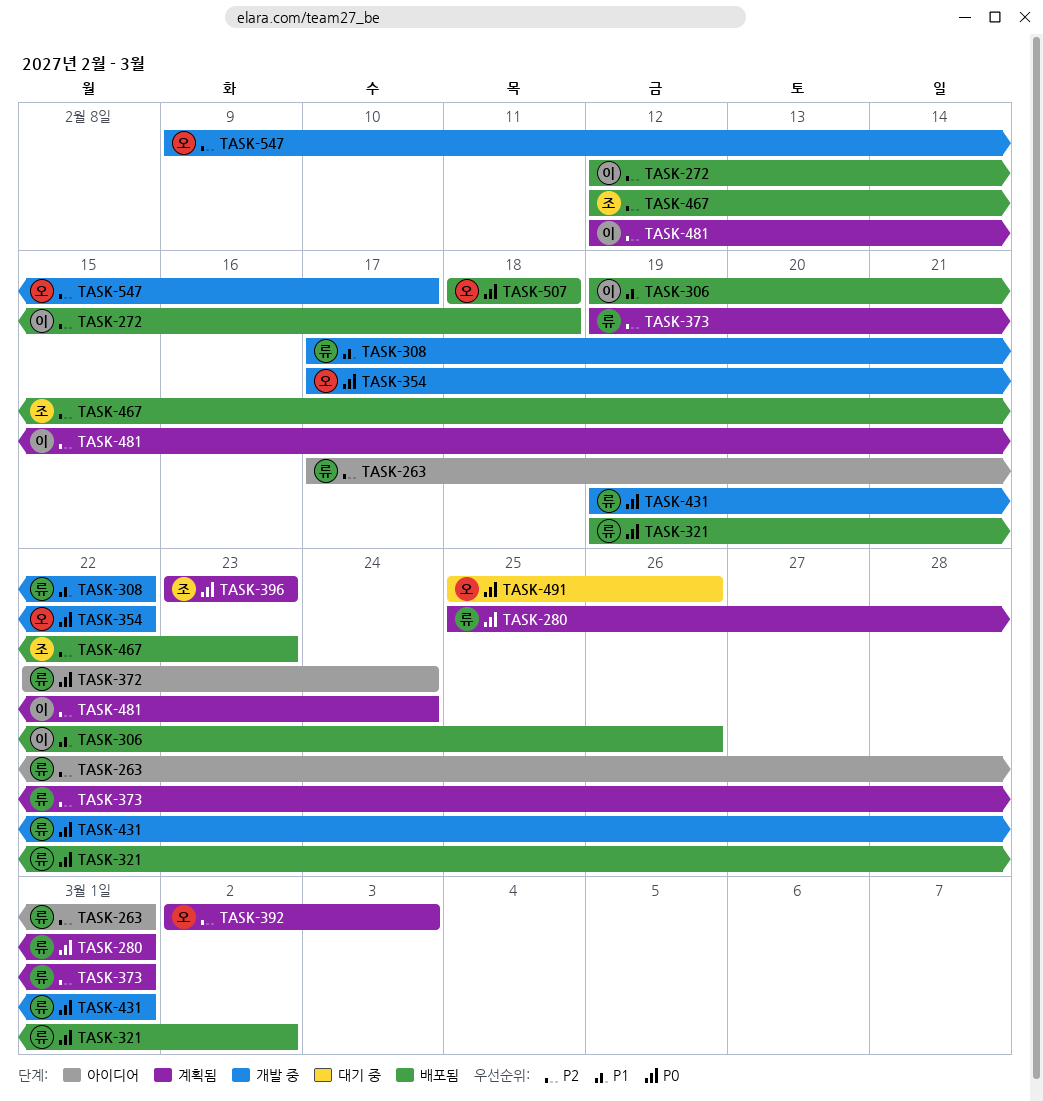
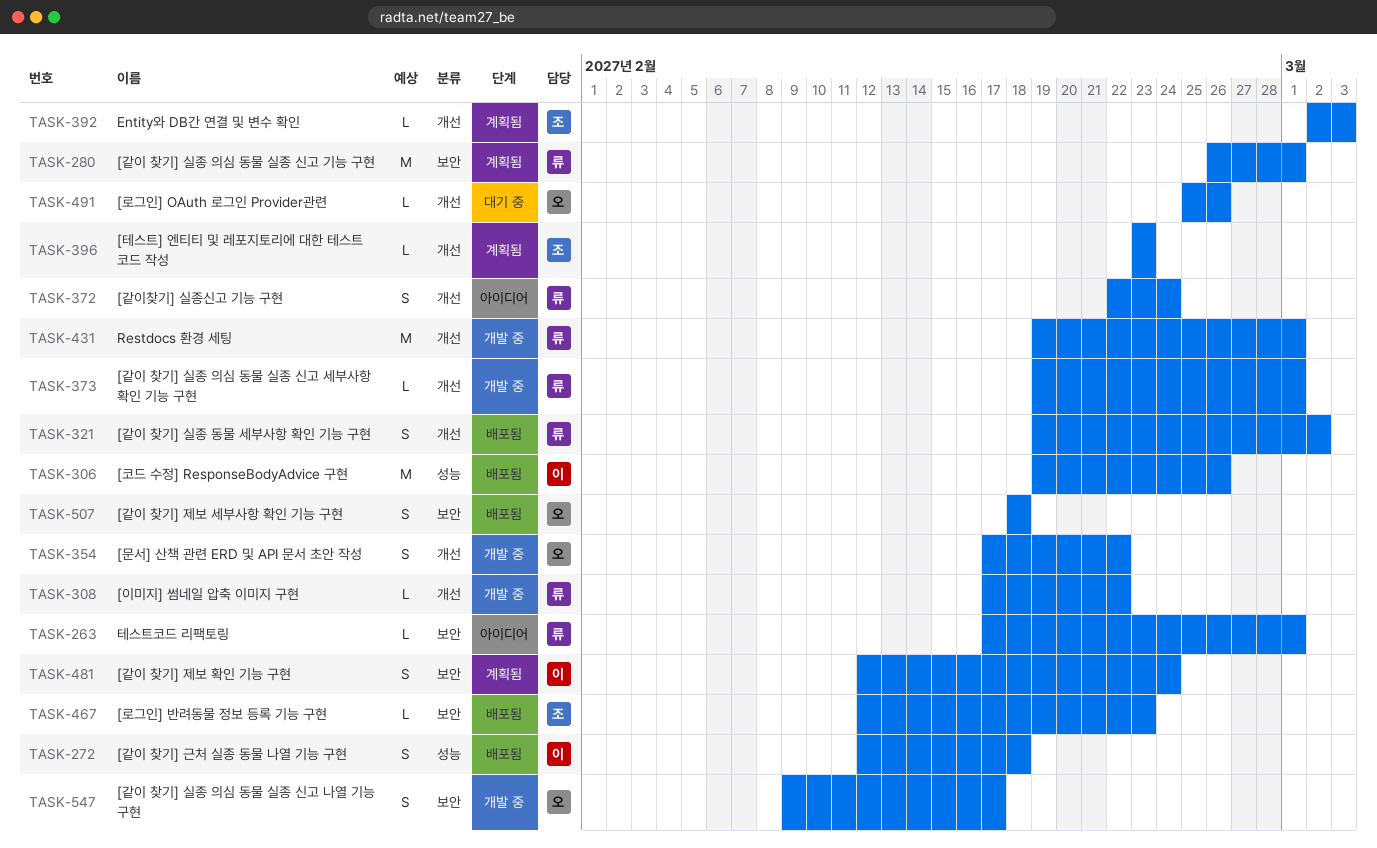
TASK-280, start: Feb 25 -> Feb 26
TASK-373, status: 계획됨 -> 개발 중
TASK-392, owner: 오 -> 조

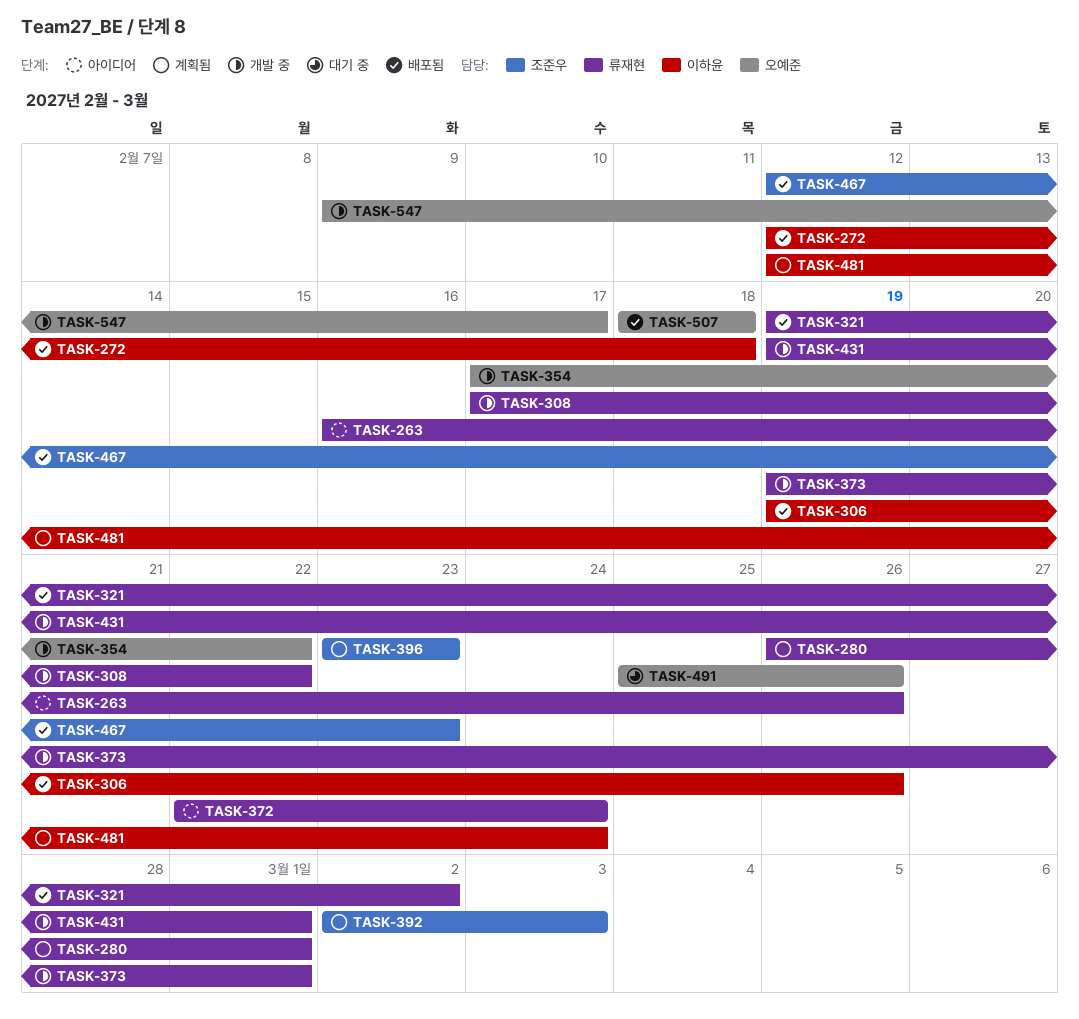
TASK-263, start: Feb 17 -> Feb 16
TASK-263, due: Mar 1 -> Feb 26

